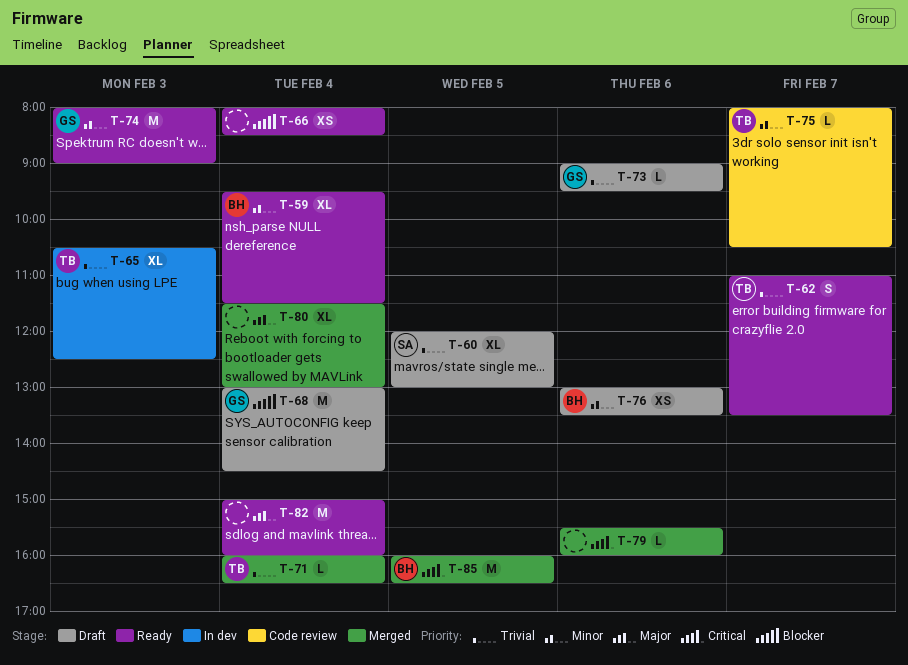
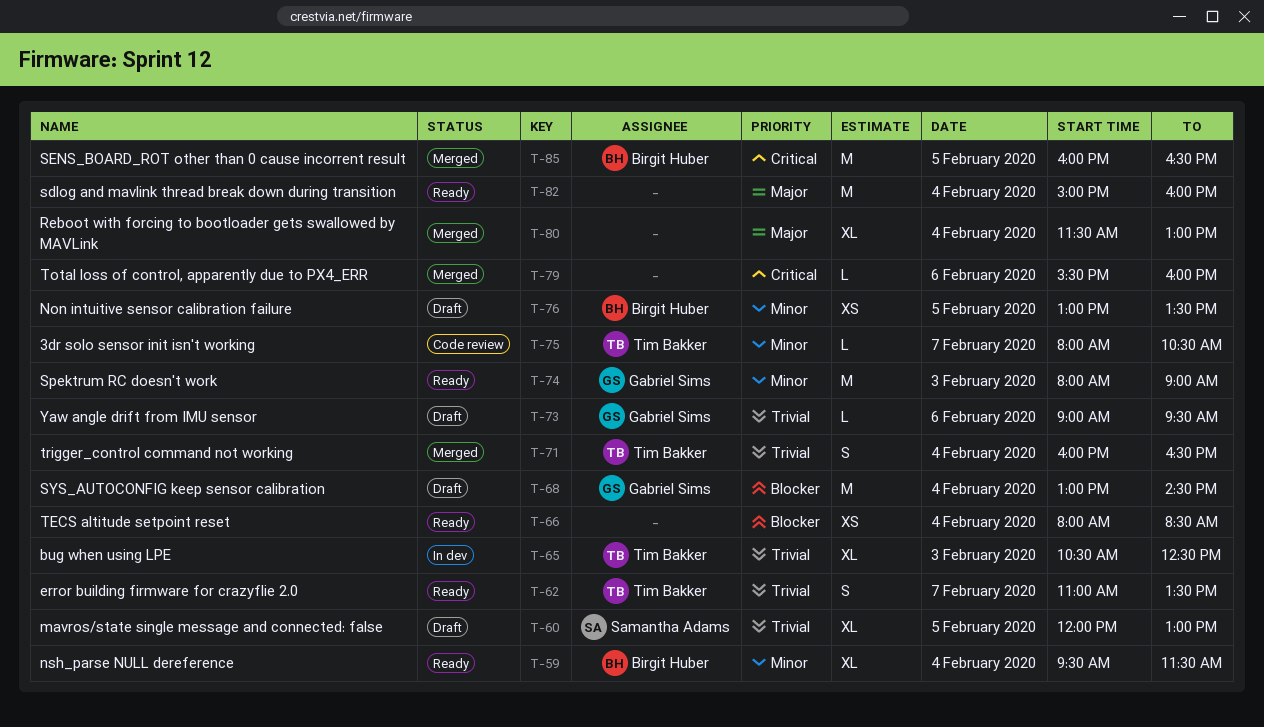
T-71, estimate: L -> S
T-76, day: Feb 6 -> Feb 5

